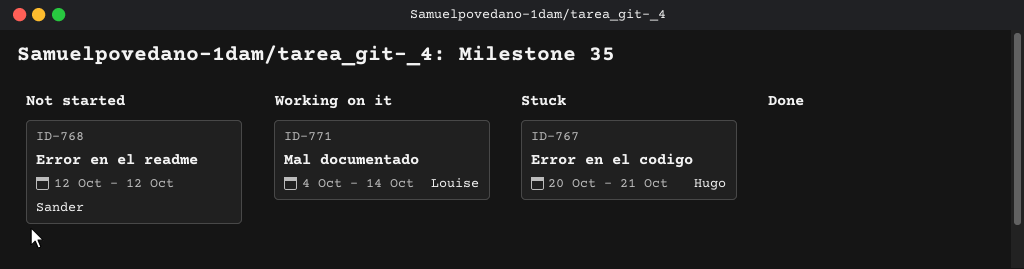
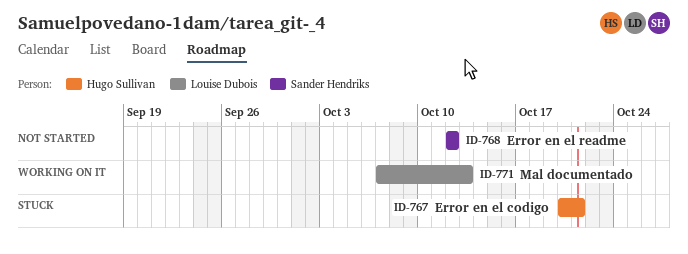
ID-771, start: Oct 4 -> Oct 7
ID-771, due: Oct 14 -> Oct 13

